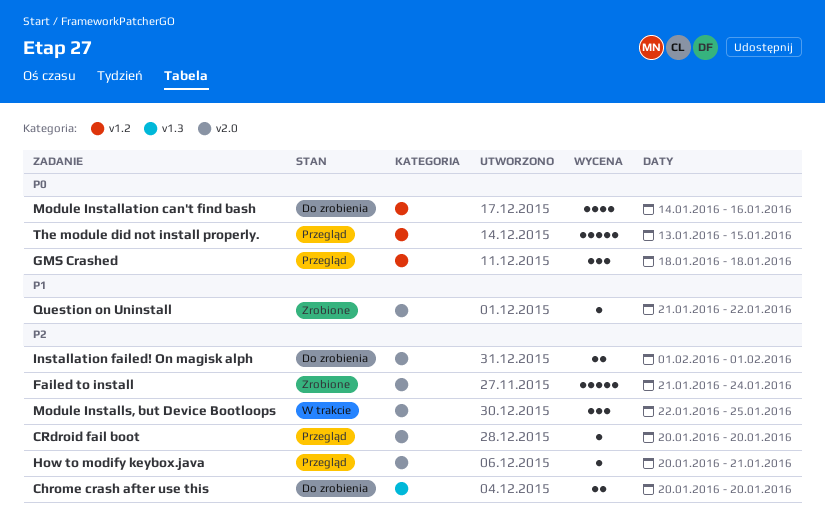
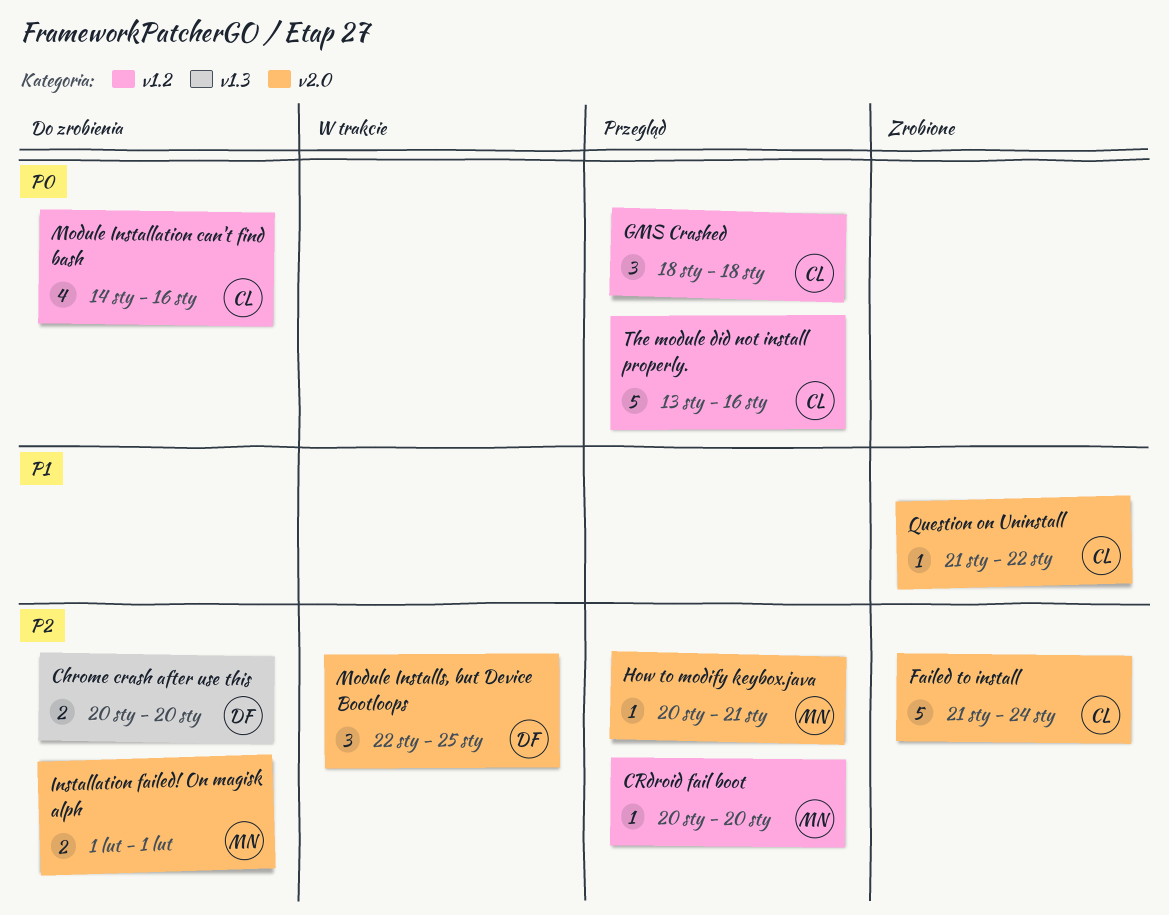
CRdroid fail boot, label: v2.0 -> v1.2
The module did not install properly., due: Jan 15 -> Jan 16

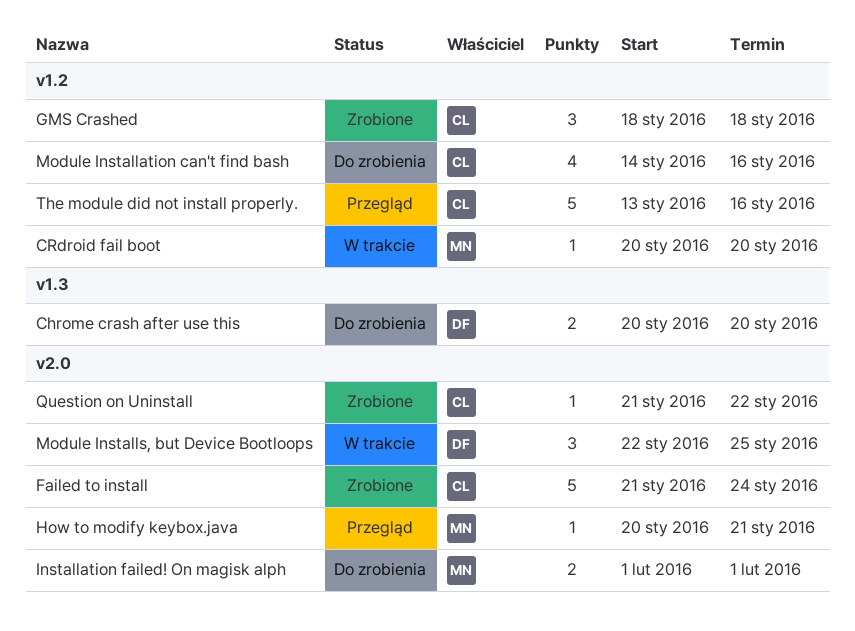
CRdroid fail boot, status: Przegląd -> W trakcie
GMS Crashed, status: Przegląd -> Zrobione

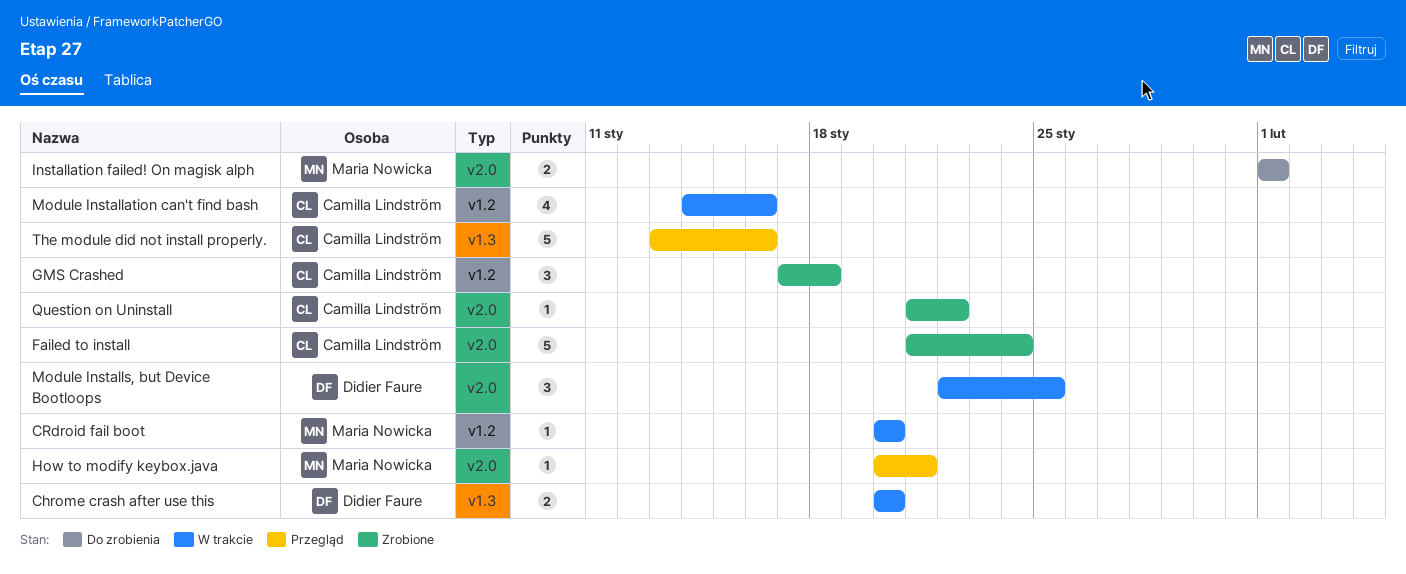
Chrome crash after use this, status: Do zrobienia -> W trakcie
GMS Crashed, start: Jan 18 -> Jan 17
Module Installation can't find bash, status: Do zrobienia -> W trakcie
The module did not install properly., label: v1.2 -> v1.3

